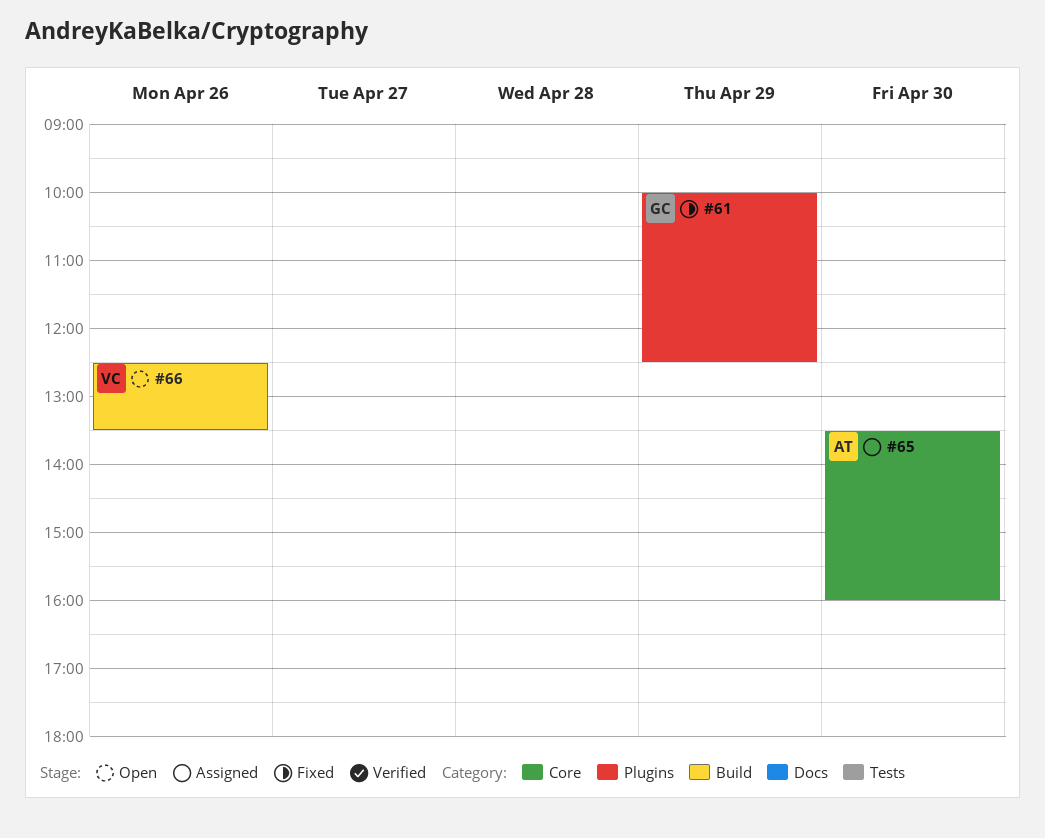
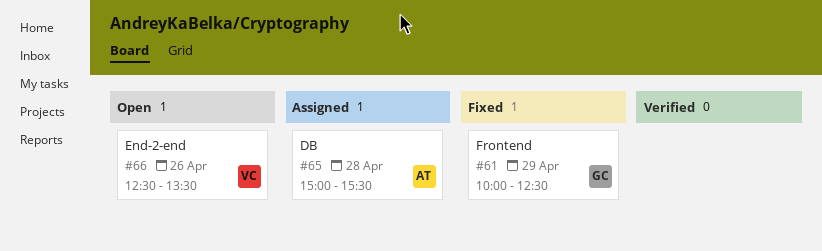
#65, day: Apr 30 -> Apr 28
#65, begins: 13:30 -> 15:00
#65, ends: 16:00 -> 15:30

